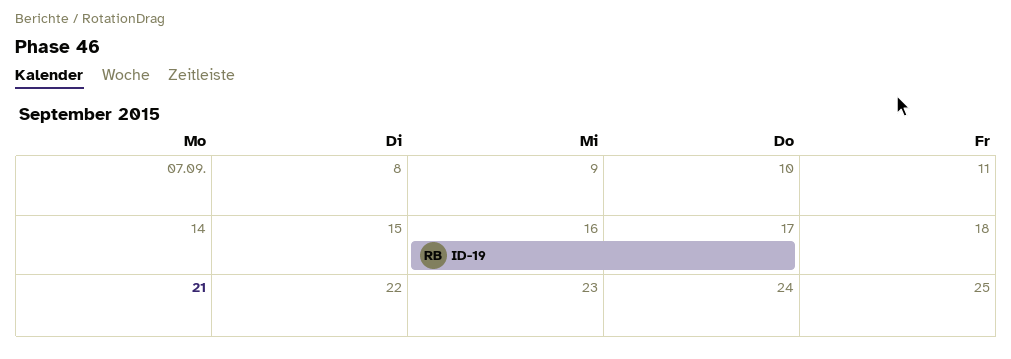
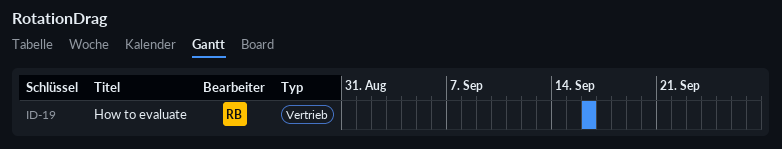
ID-19, due: Sep 17 -> Sep 16

